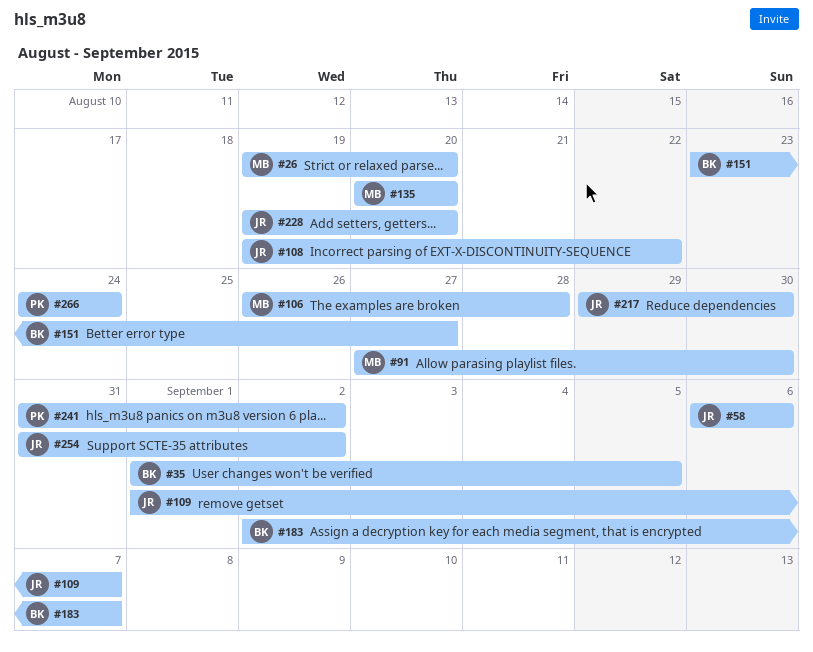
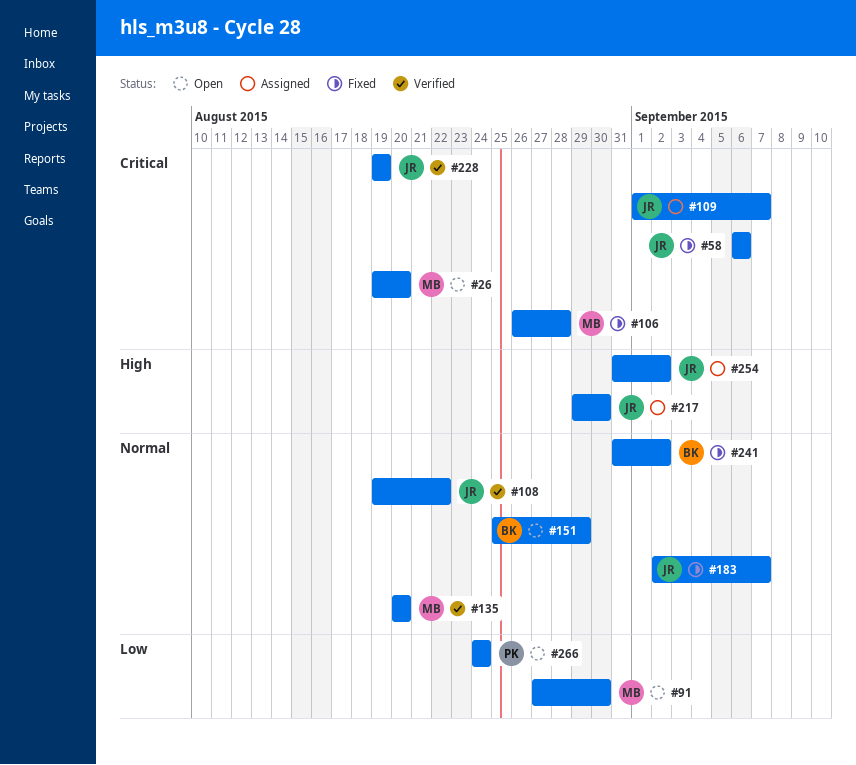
#35: present -> none
#151, start: Aug 23 -> Aug 25
#151, due: Aug 27 -> Aug 29
#183, owner: BK -> JR
#228, due: Aug 20 -> Aug 19
#241, owner: PK -> BK

